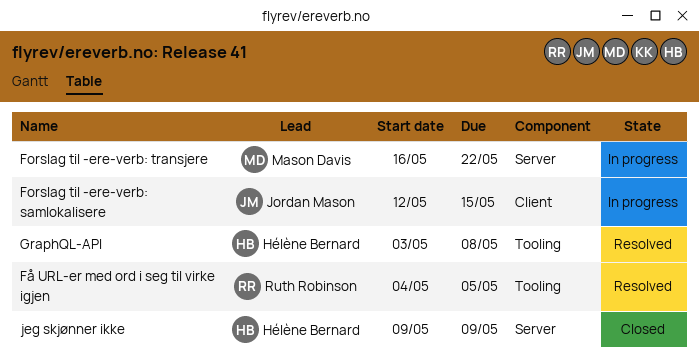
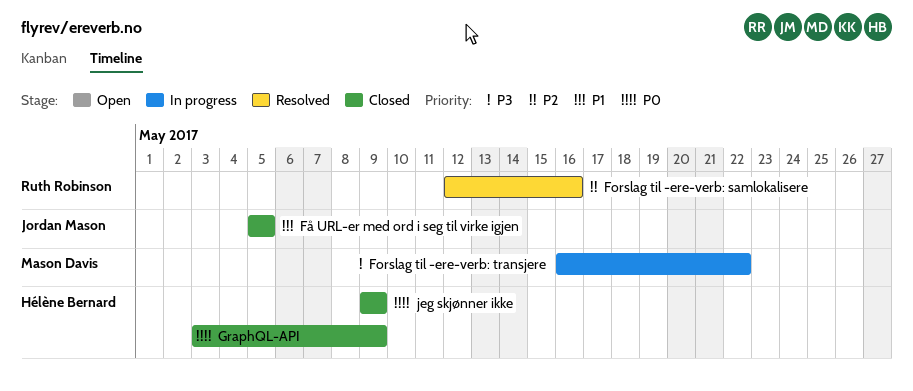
Forslag til -ere-verb: samlokalisere, status: In progress -> Resolved
Forslag til -ere-verb: samlokalisere, owner: Jordan Mason -> Ruth Robinson
Forslag til -ere-verb: samlokalisere, due: May 15 -> May 16
Få URL-er med ord i seg til virke igjen, status: Resolved -> Closed
Få URL-er med ord i seg til virke igjen, owner: Ruth Robinson -> Jordan Mason
Få URL-er med ord i seg til virke igjen, start: May 4 -> May 5
GraphQL-API, status: Resolved -> Closed
GraphQL-API, due: May 8 -> May 9

